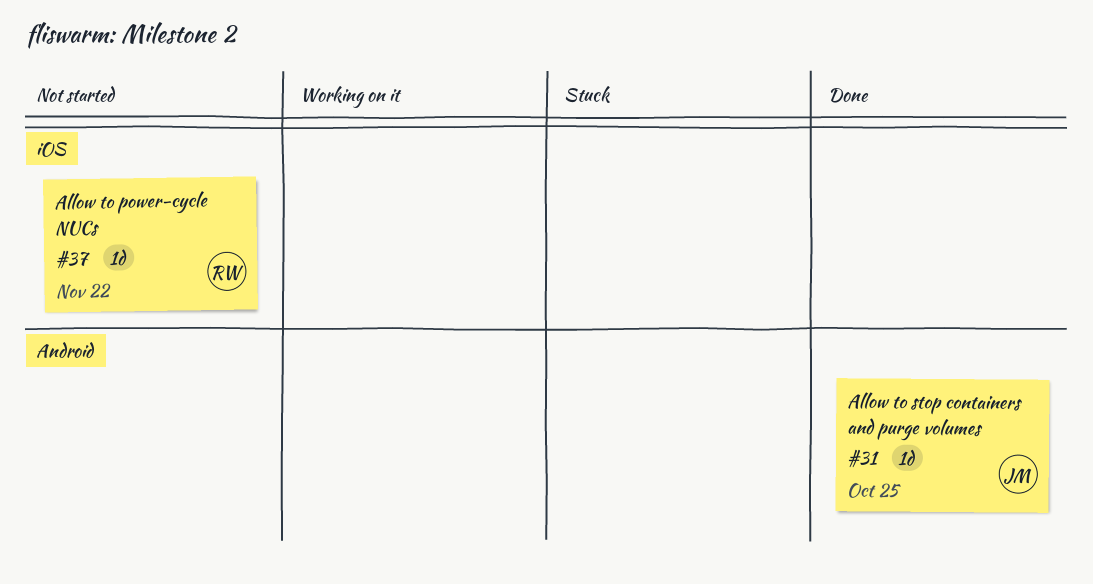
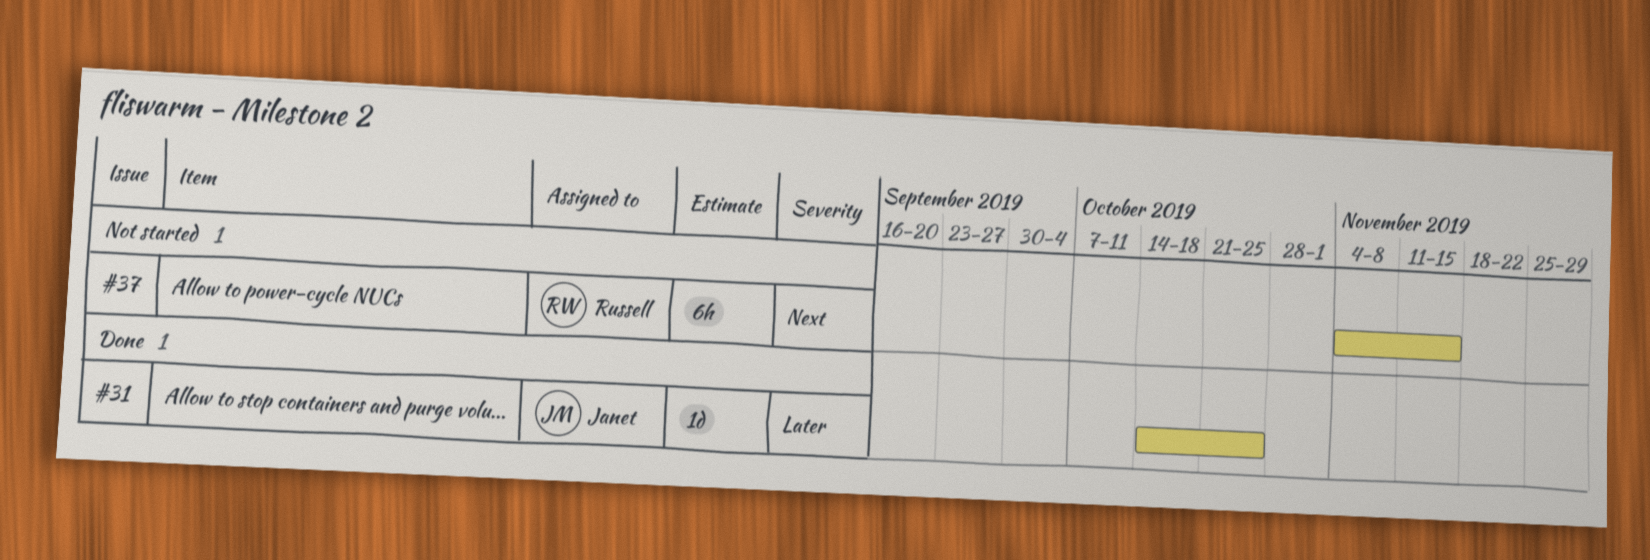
#37, estimate: 1d -> 6h
#37, due: Nov 22 -> Nov 15

